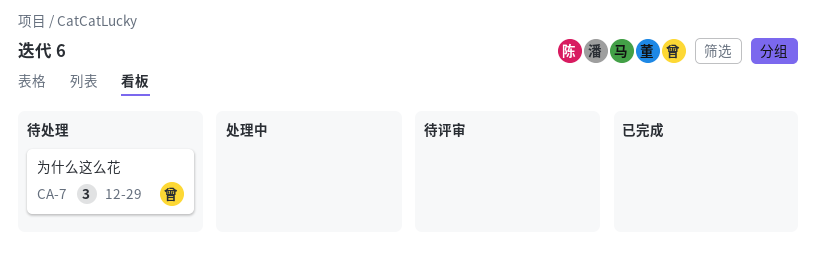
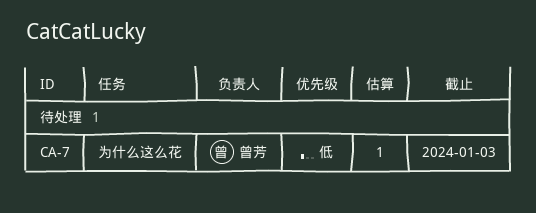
CA-7, estimate: 3 -> 1
CA-7, due: Dec 29 -> Jan 3

